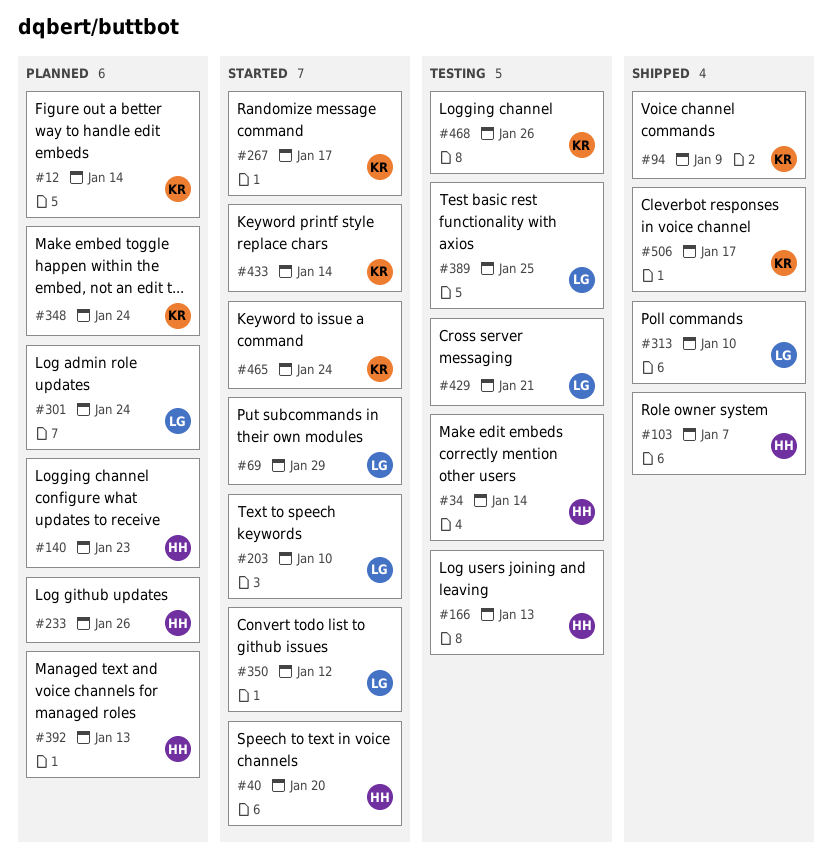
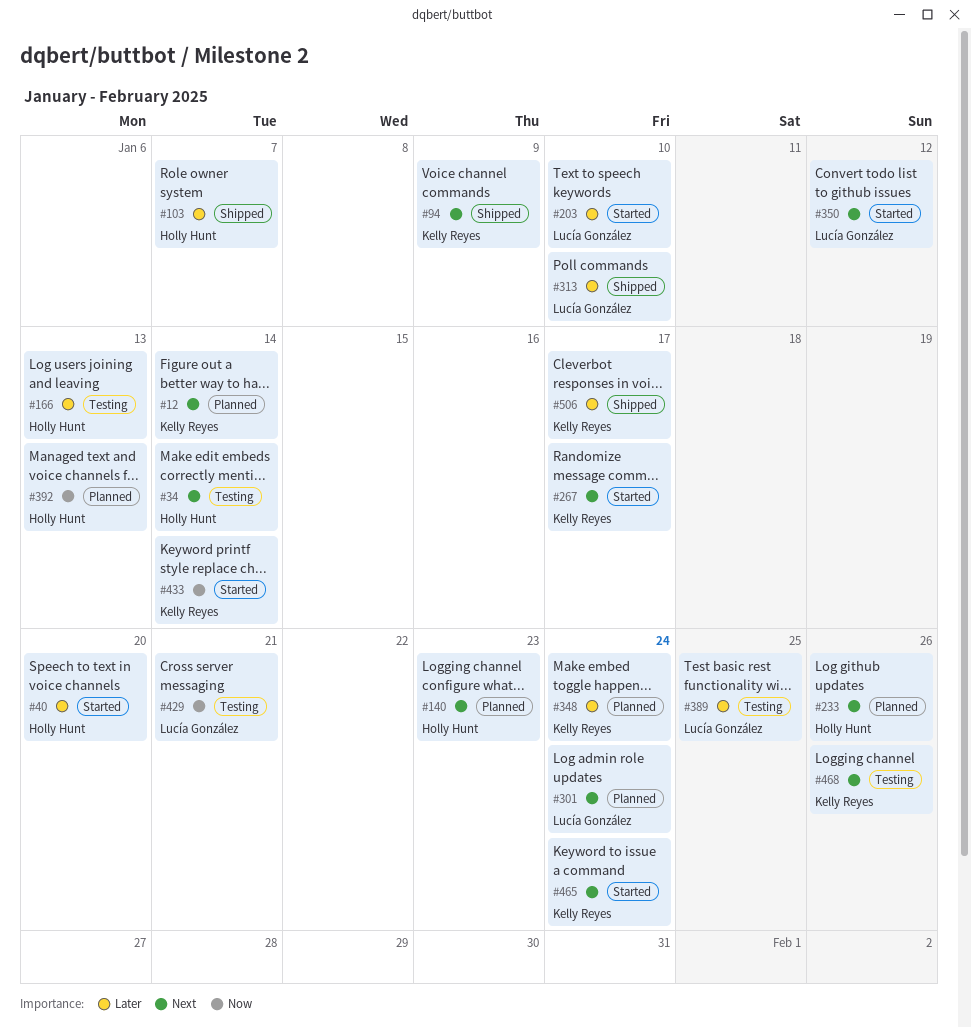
#69: present -> none

